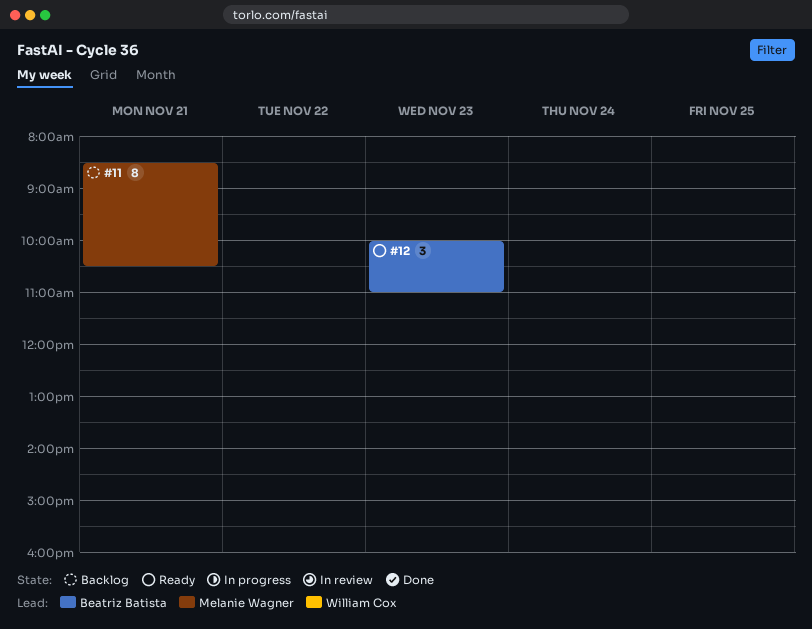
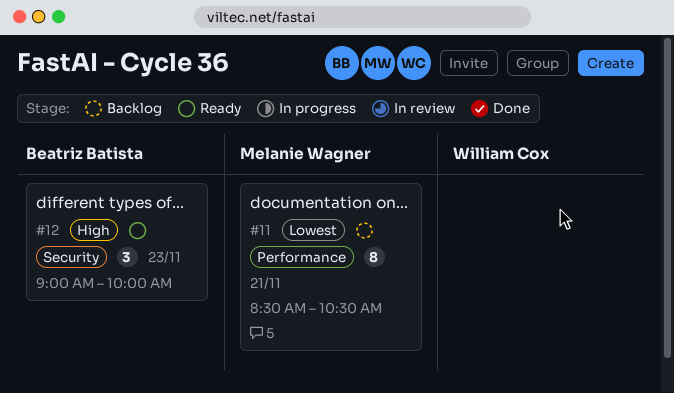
#12, begins: 10:00 -> 09:00
#12, ends: 11:00 -> 10:00

